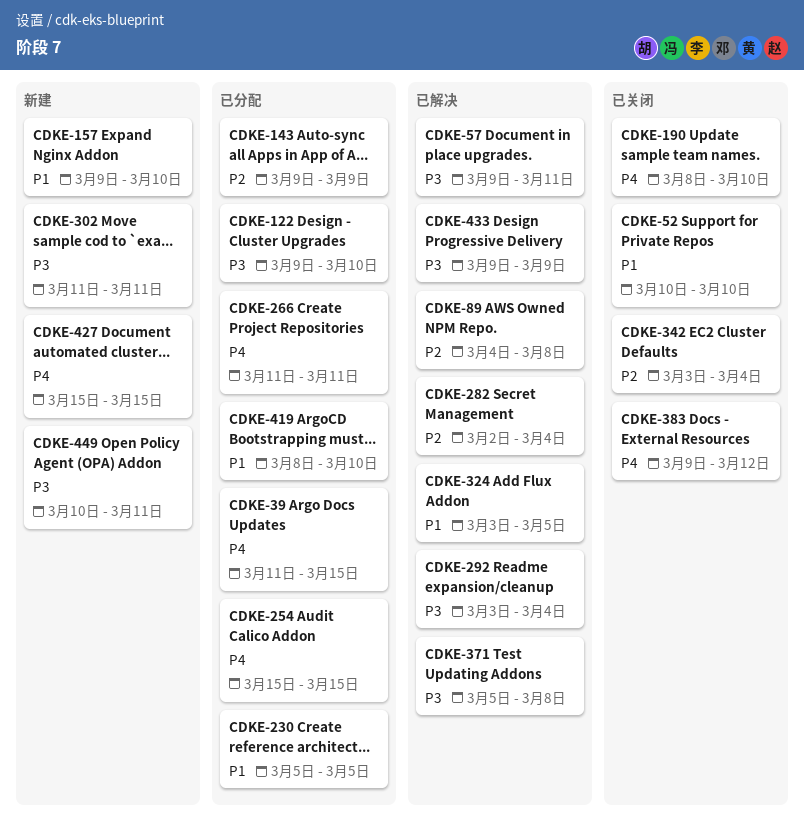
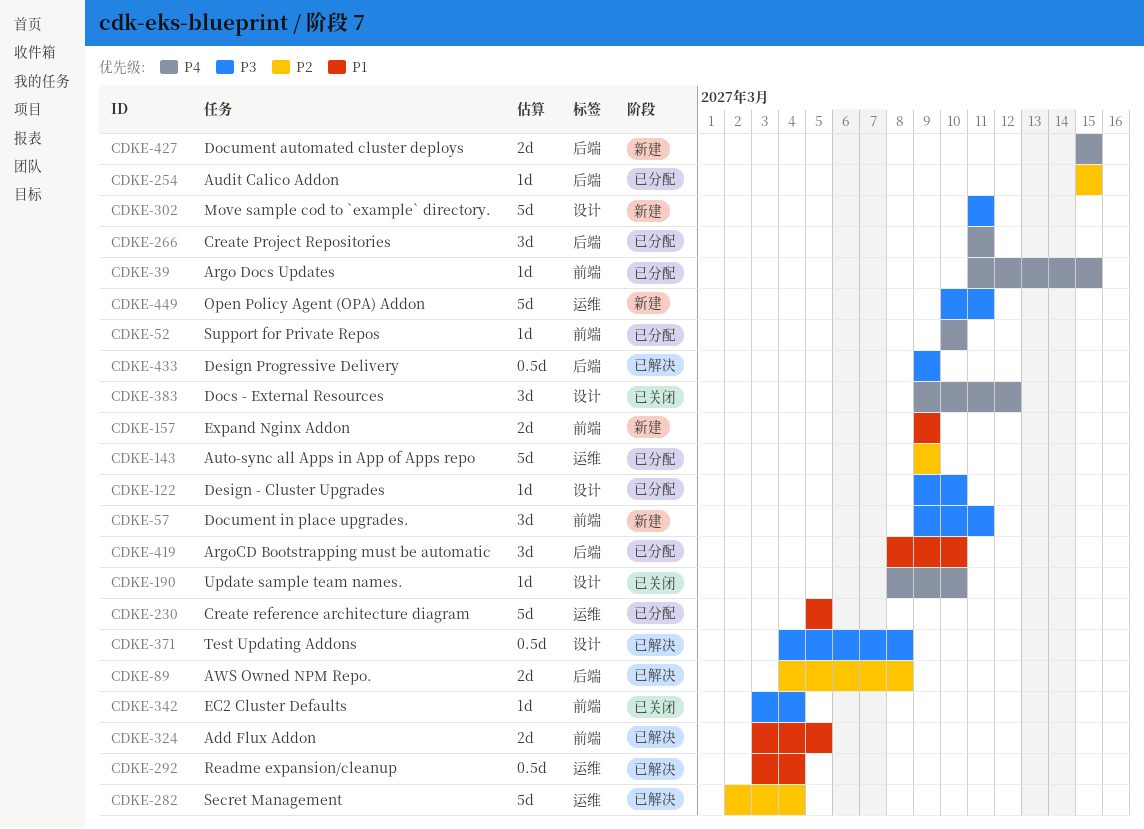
CDKE-52, status: 已关闭 -> 已分配
CDKE-52, priority: P1 -> P4
CDKE-57, status: 已解决 -> 新建
CDKE-157, due: Mar 10 -> Mar 9
CDKE-254, priority: P4 -> P2
CDKE-292, priority: P3 -> P1
CDKE-342, priority: P2 -> P3
CDKE-371, start: Mar 5 -> Mar 4

